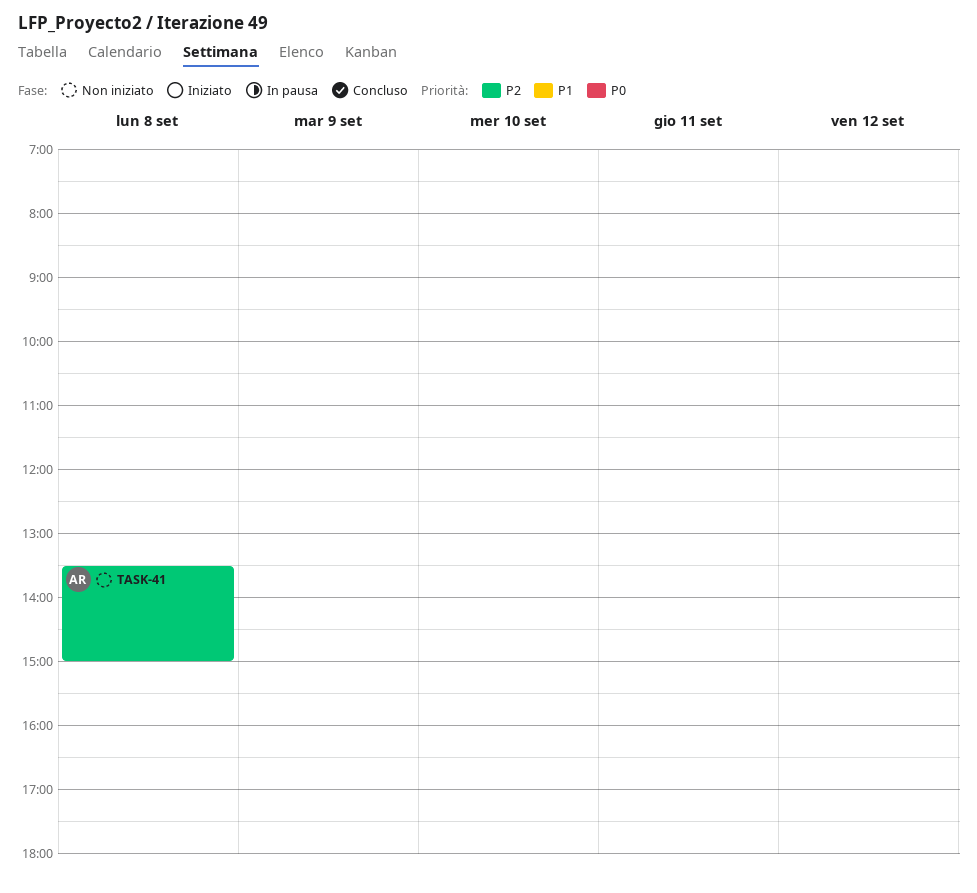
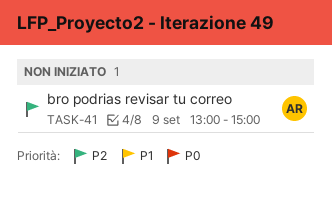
TASK-41, day: Sep 8 -> Sep 9
TASK-41, begins: 13:30 -> 13:00

